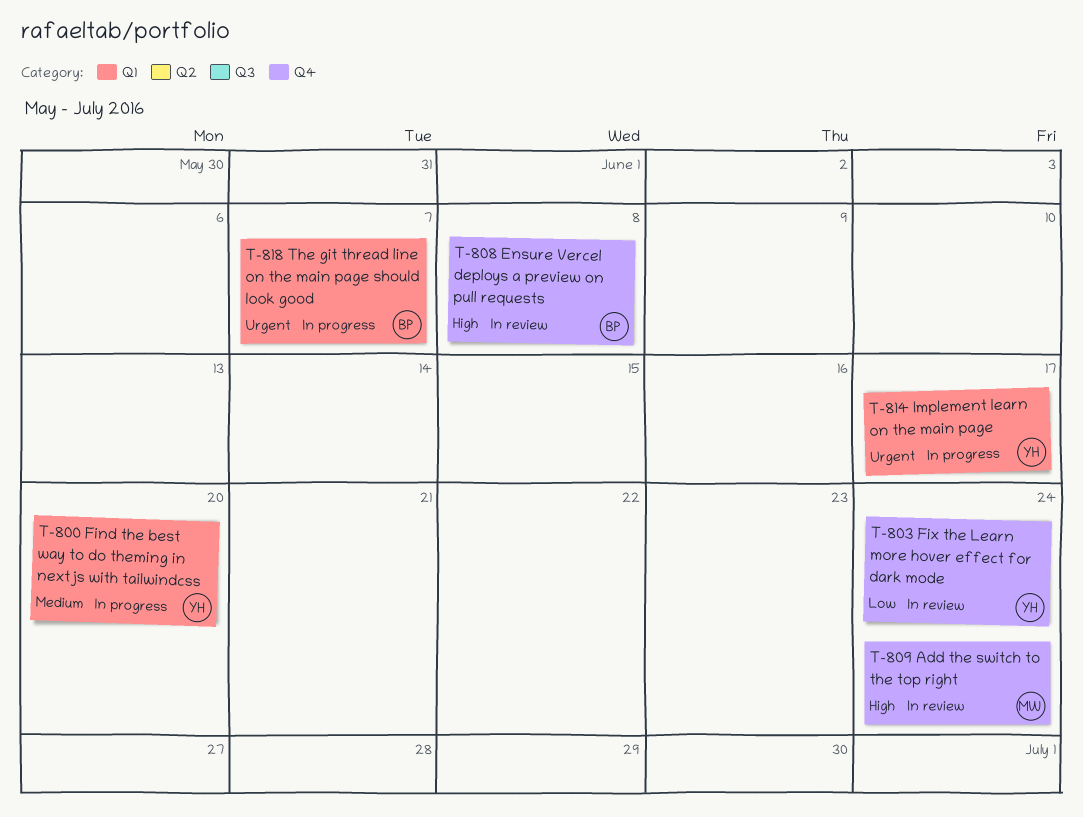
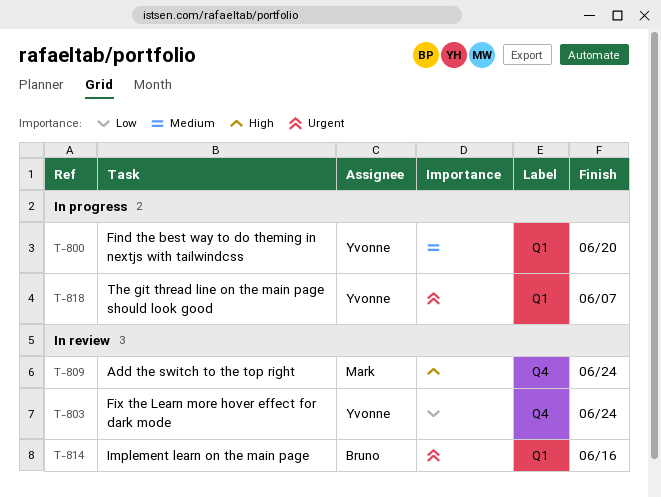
T-808: present -> none
T-814, status: In progress -> In review
T-814, owner: Yvonne -> Bruno
T-814, due: Jun 17 -> Jun 16
T-818, owner: Bruno -> Yvonne

